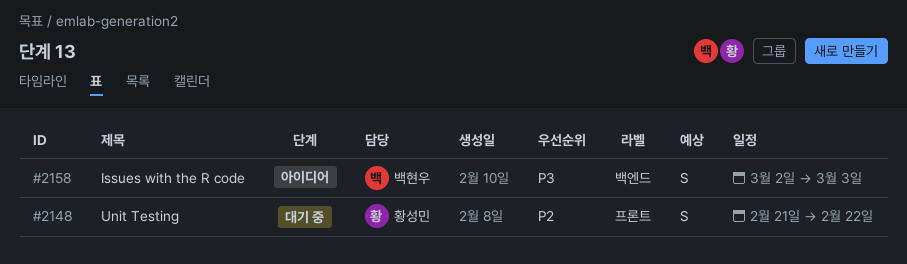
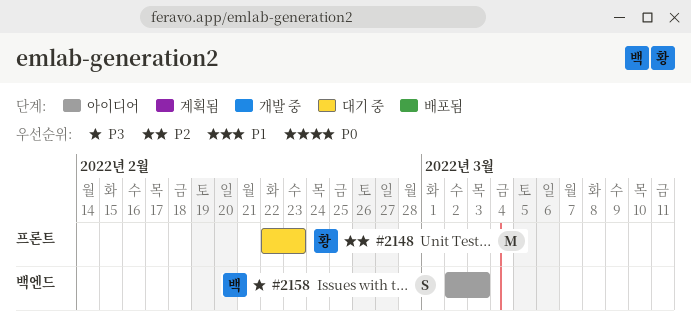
#2148, estimate: S -> M
#2148, start: Feb 21 -> Feb 22
#2148, due: Feb 22 -> Feb 23

